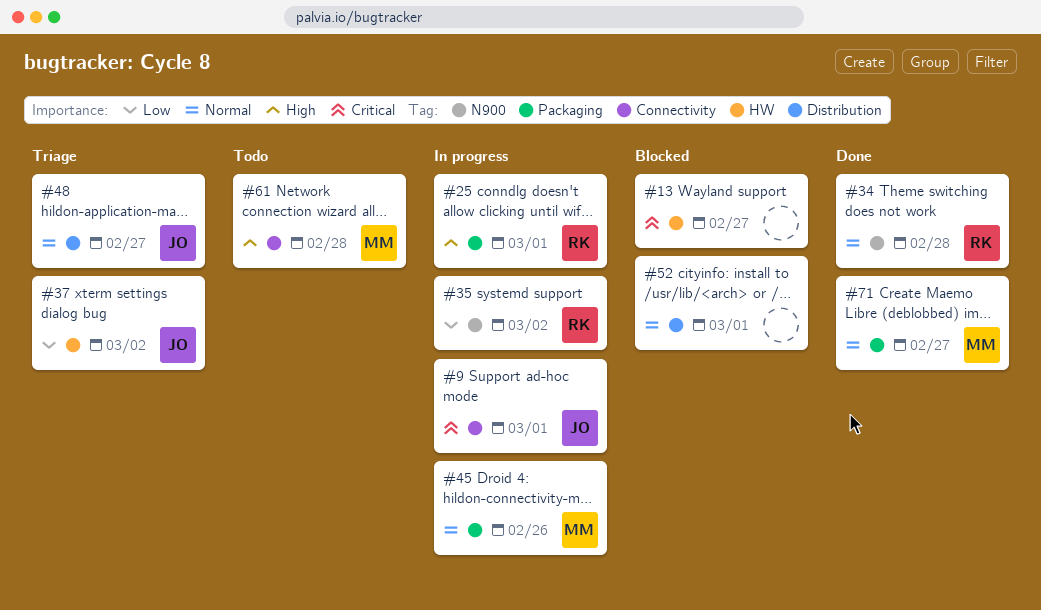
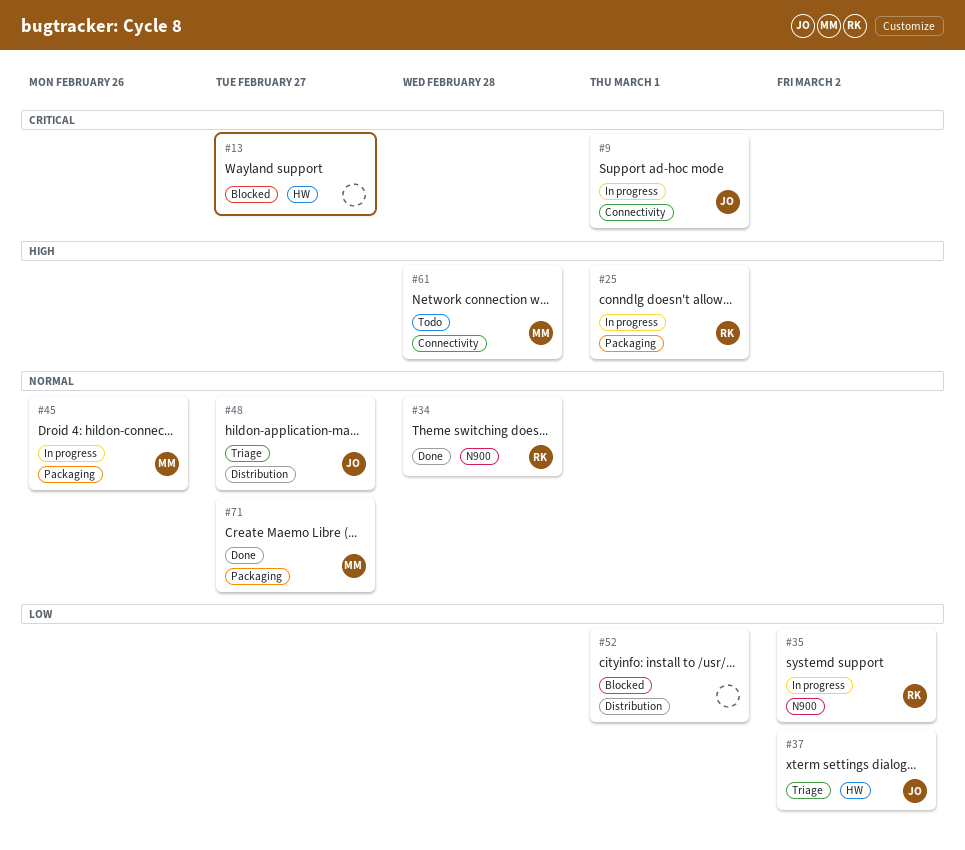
#52, priority: Normal -> Low

